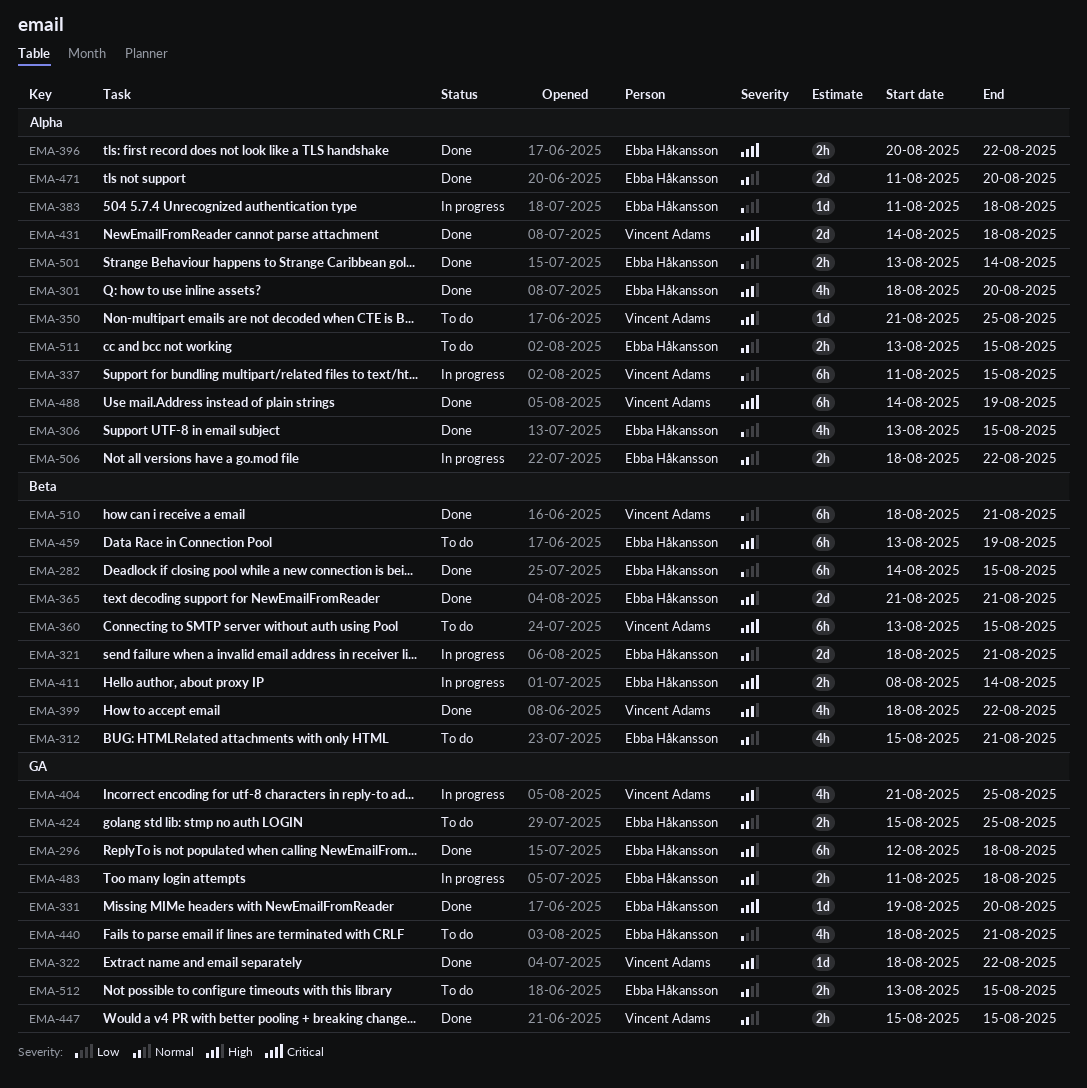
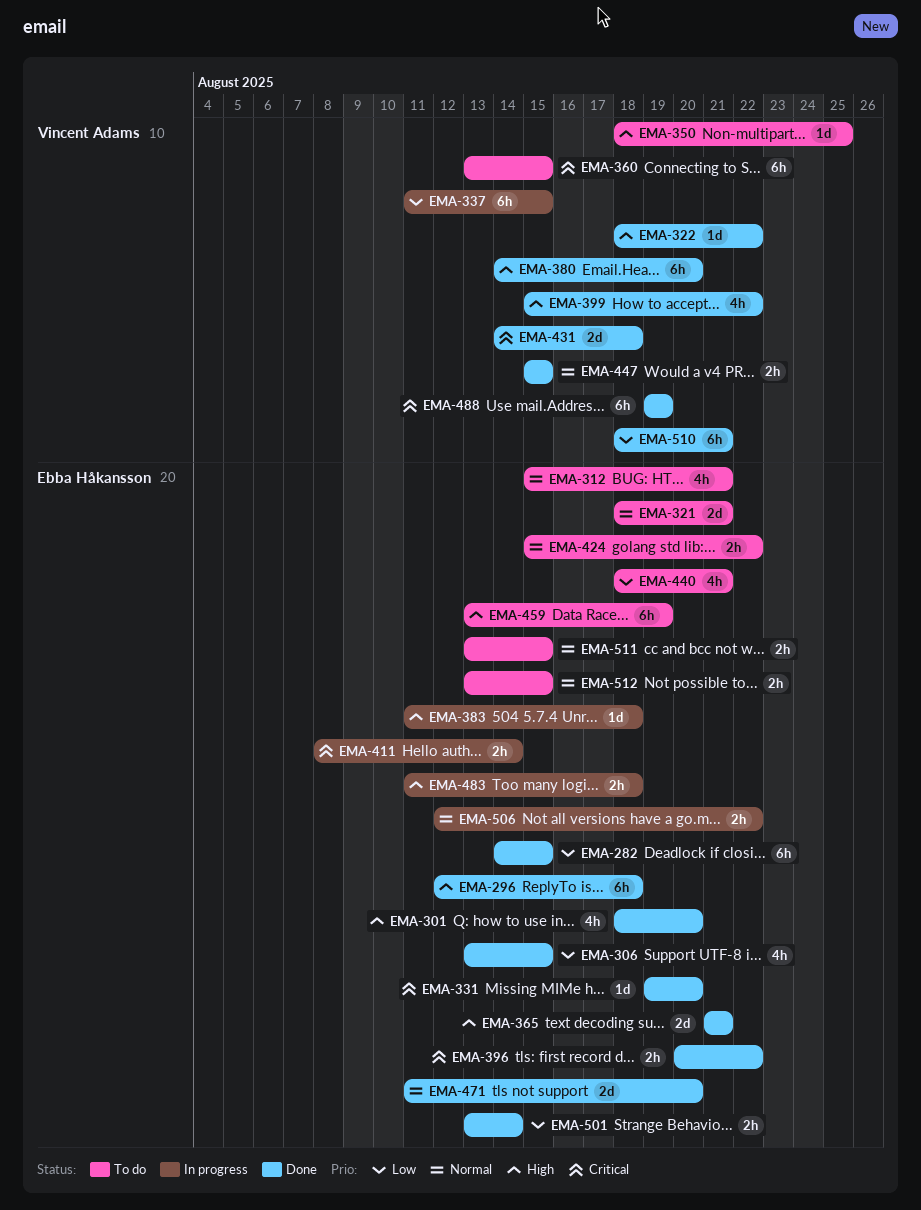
EMA-321, status: In progress -> To do
EMA-350, start: Aug 21 -> Aug 18
EMA-380: none -> present
EMA-383, priority: Low -> High
EMA-399, start: Aug 18 -> Aug 15
EMA-404: present -> none
EMA-424, due: Aug 25 -> Aug 22
EMA-488, start: Aug 14 -> Aug 19
EMA-506, start: Aug 18 -> Aug 12

